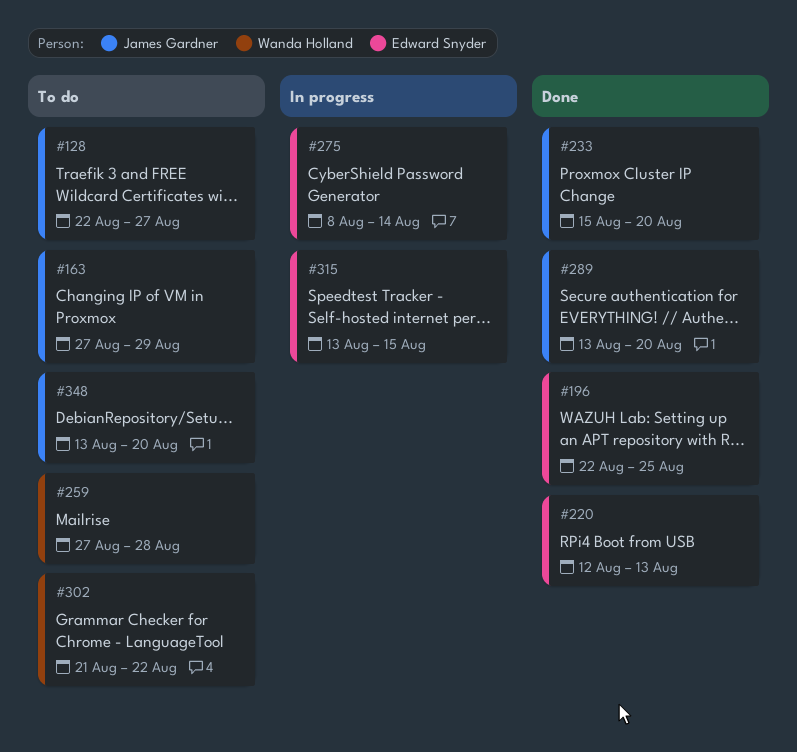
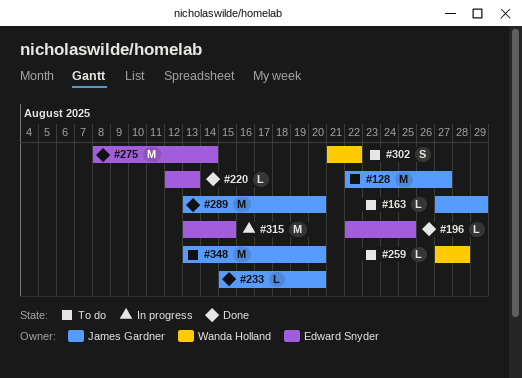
#275, status: In progress -> Done

